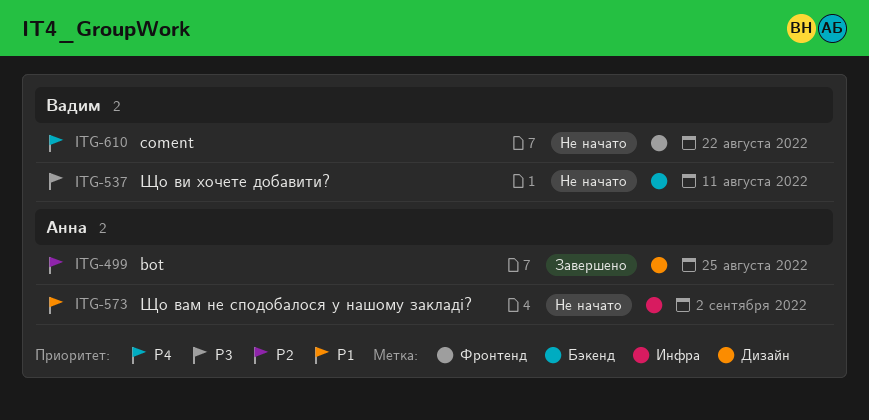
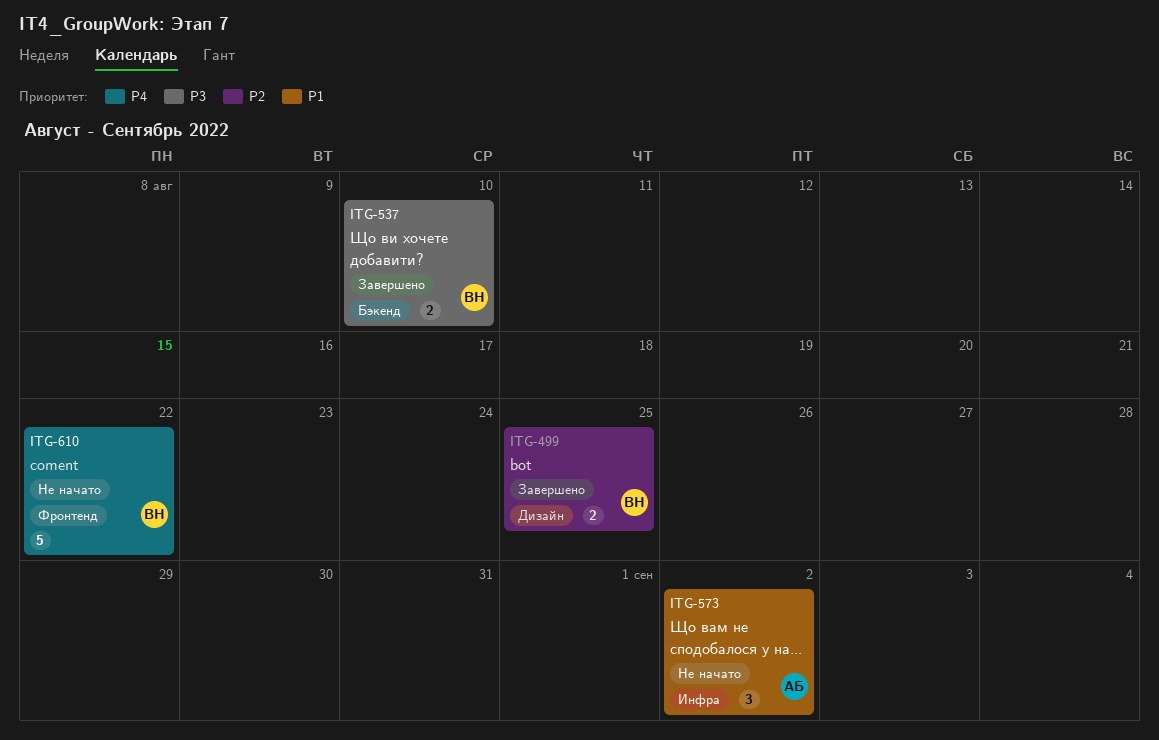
ITG-499, owner: Анна -> Вадим
ITG-537, status: Не начато -> Завершено
ITG-537, due: Aug 11 -> Aug 10

